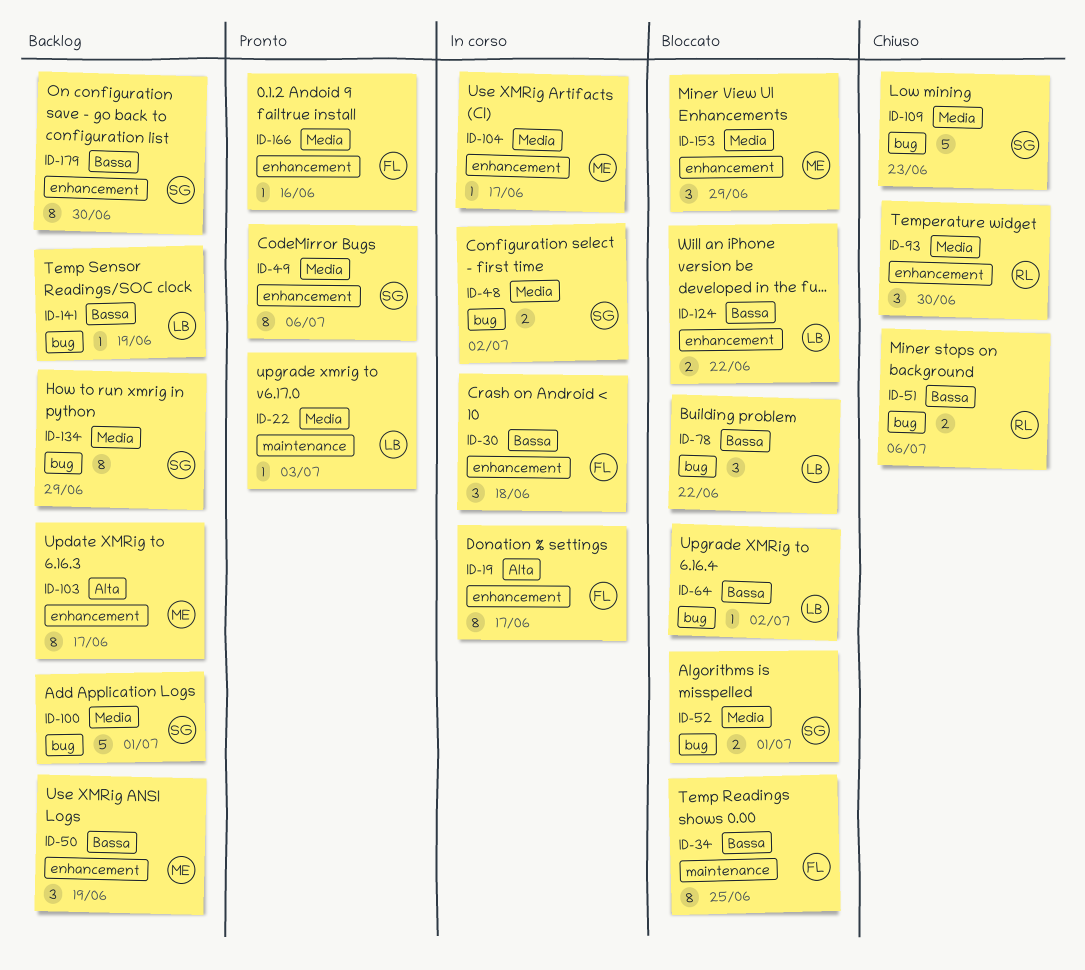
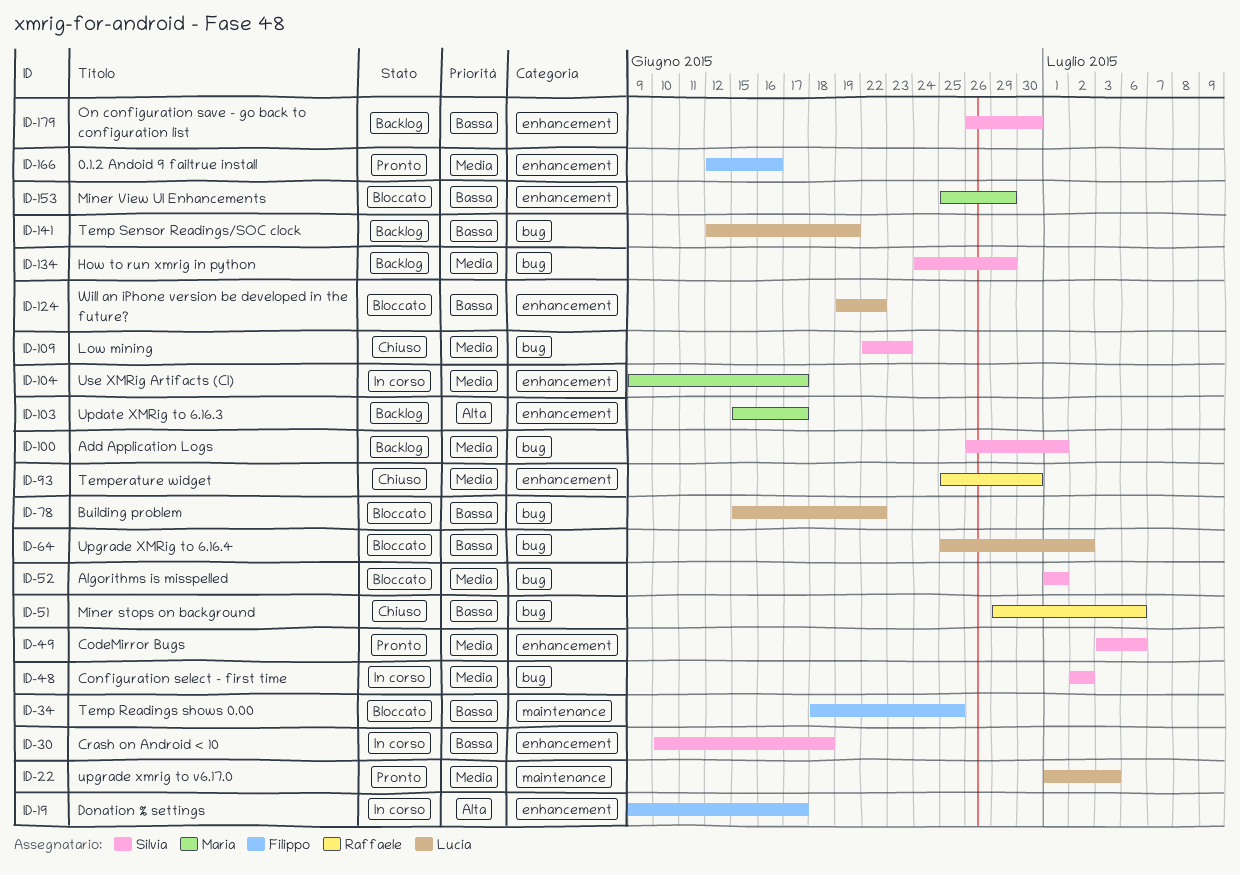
ID-30, owner: Filippo -> Silvia
ID-50: present -> none
ID-153, priority: Media -> Bassa

